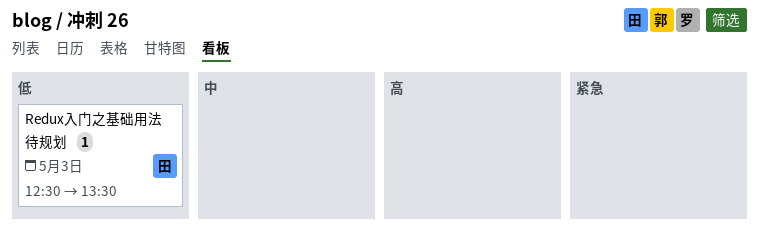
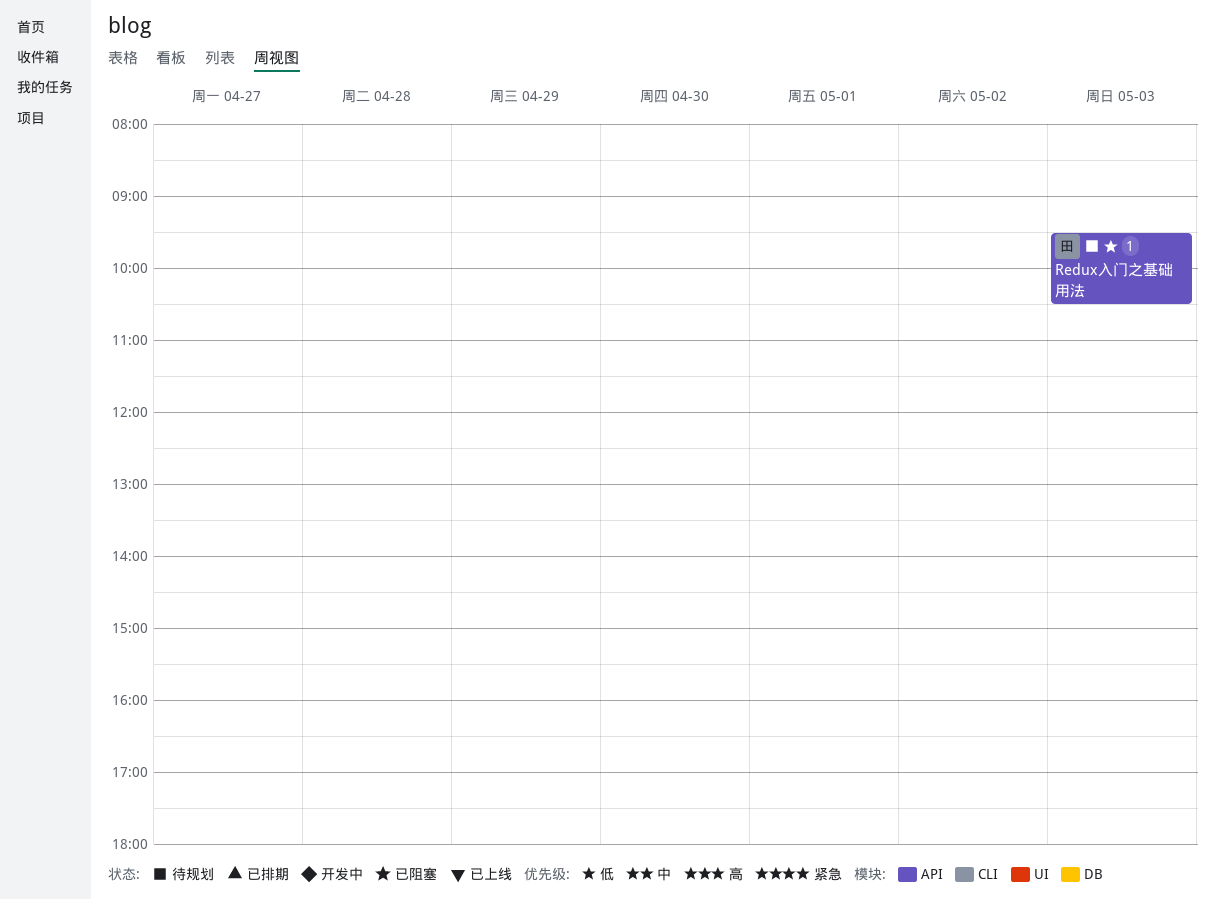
Redux入门之基础用法, begins: 12:30 -> 09:30
Redux入门之基础用法, ends: 13:30 -> 10:30

